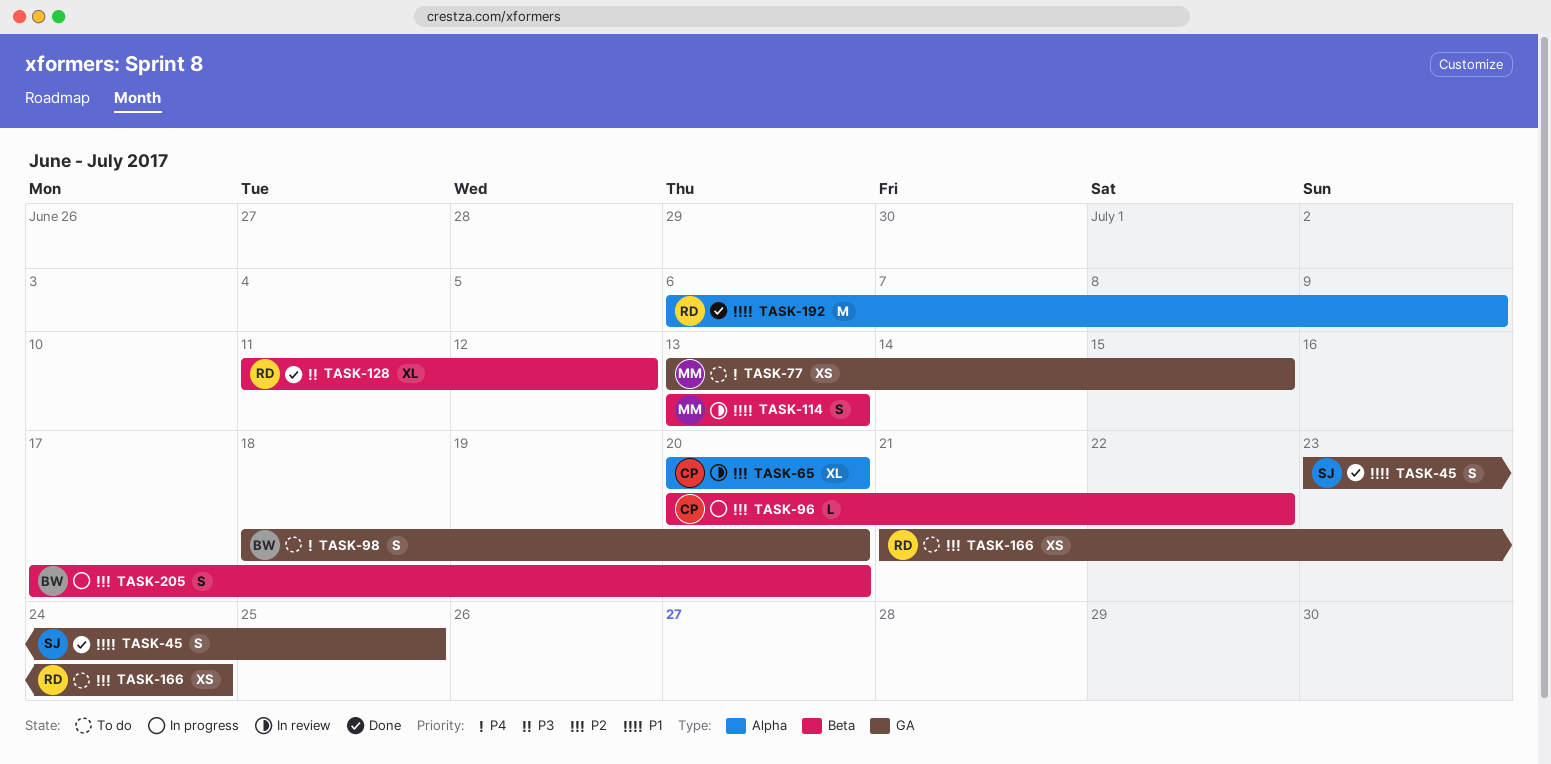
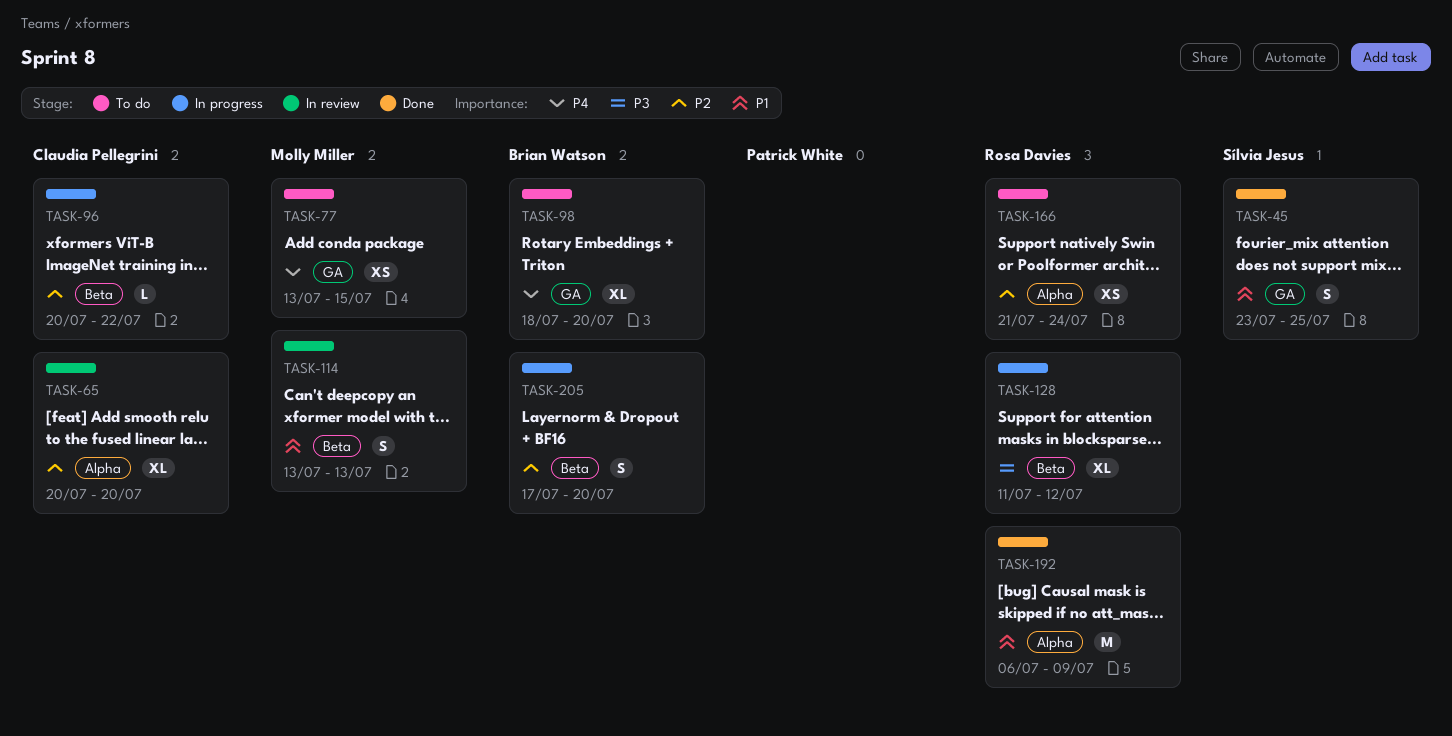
TASK-98, estimate: S -> XL
TASK-128, status: Done -> In progress
TASK-166, label: GA -> Alpha

